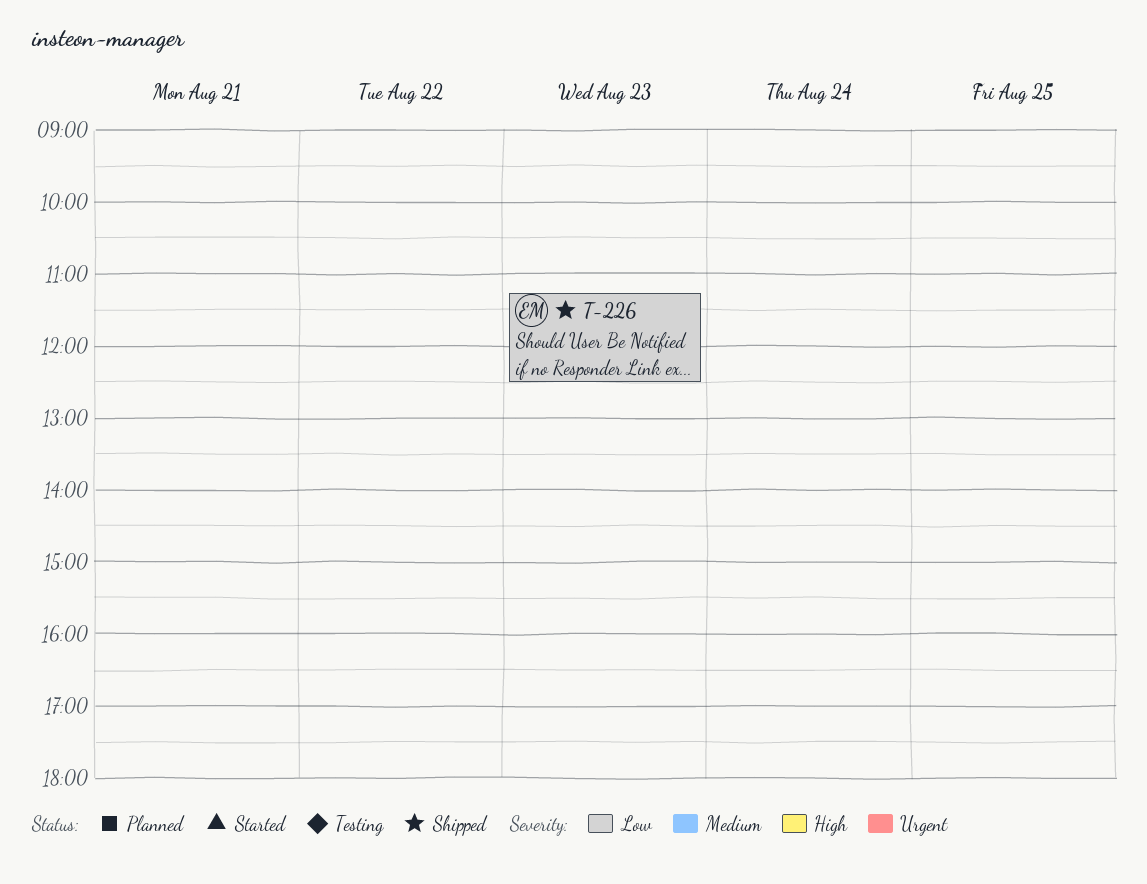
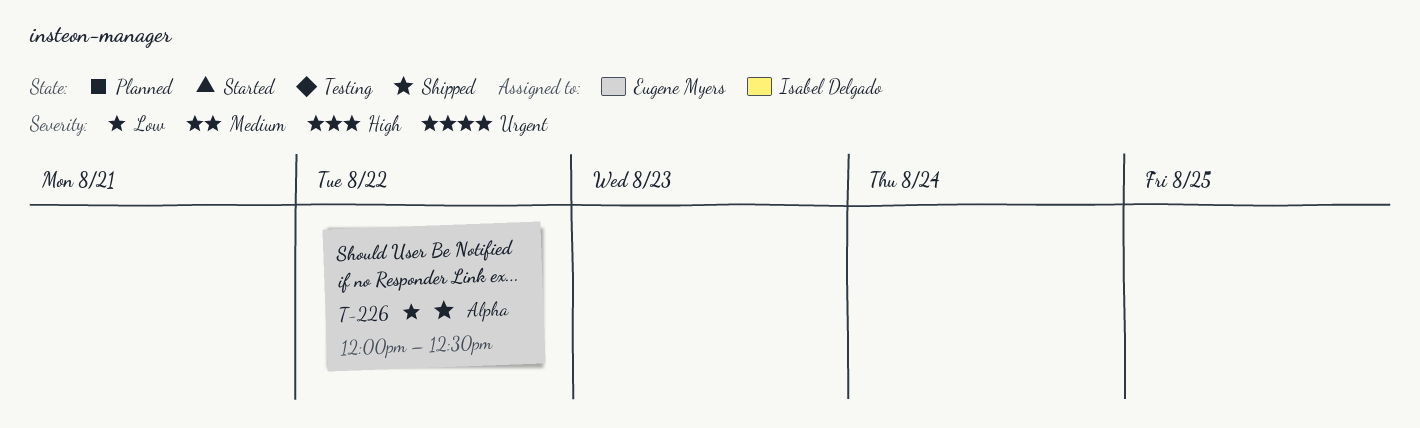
T-226, day: Aug 23 -> Aug 22
T-226, begins: 11:15 -> 12:00

